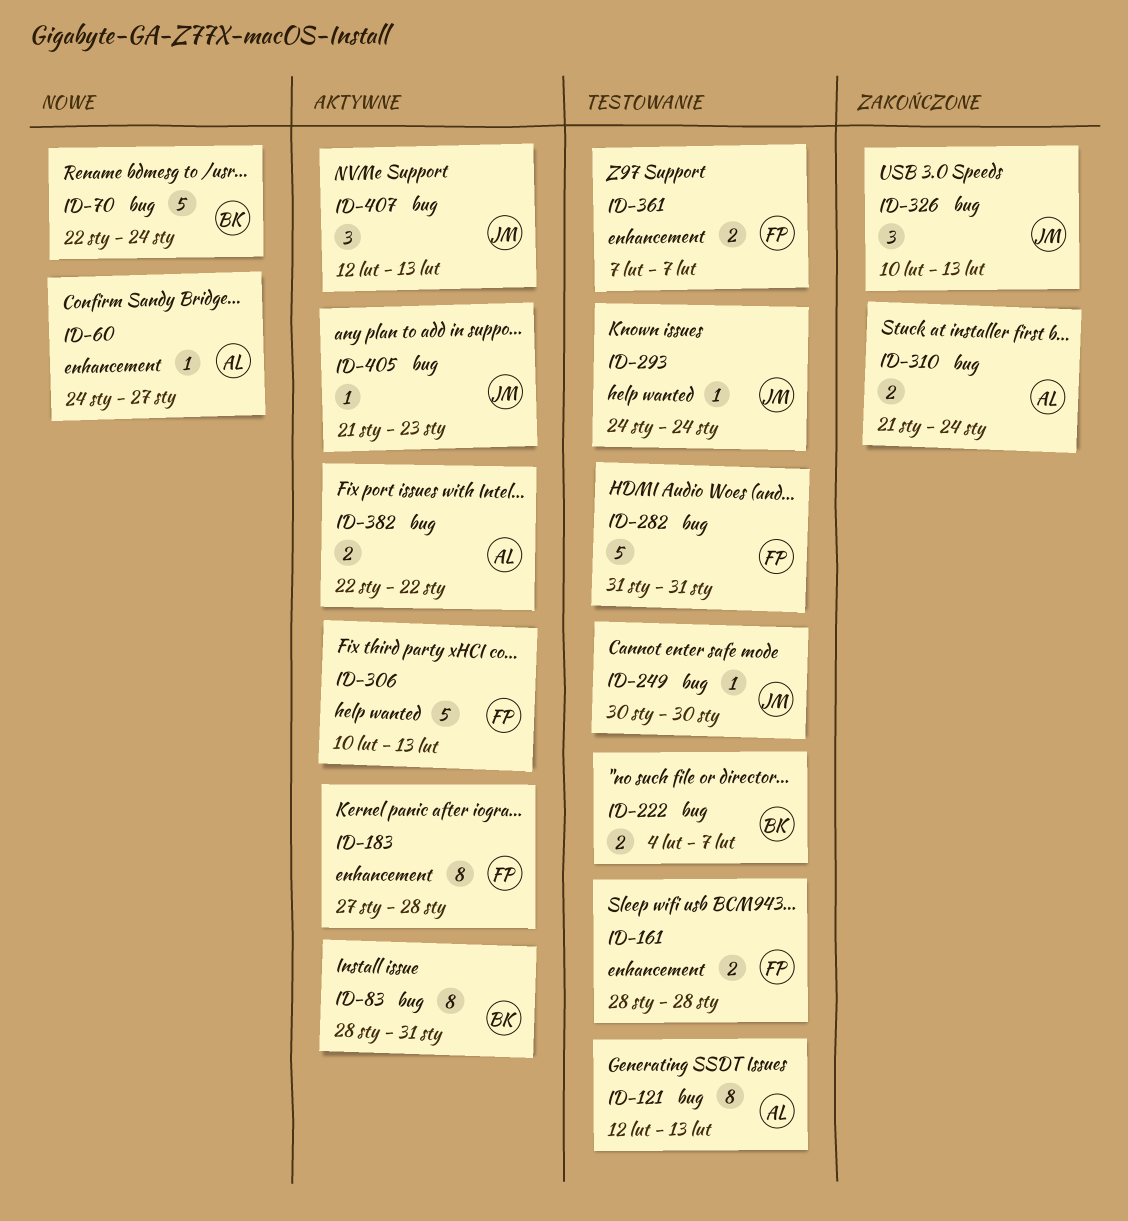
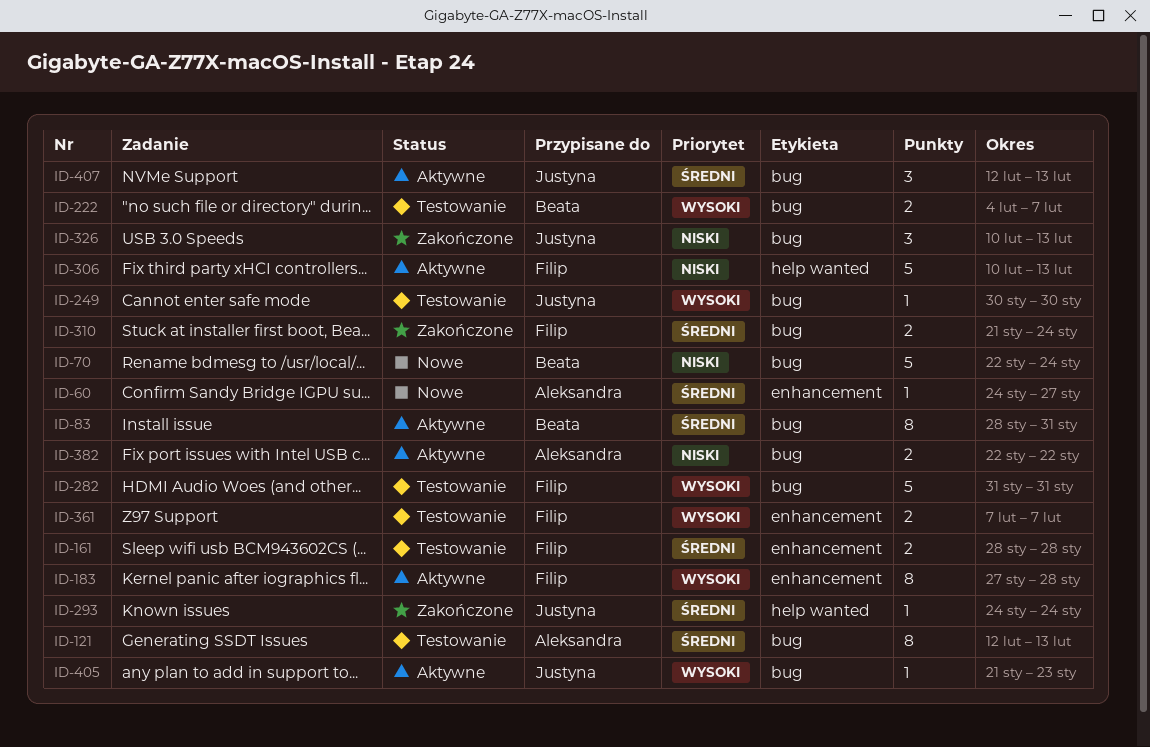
ID-293, status: Testowanie -> Zakończone
ID-310, owner: Aleksandra -> Filip

